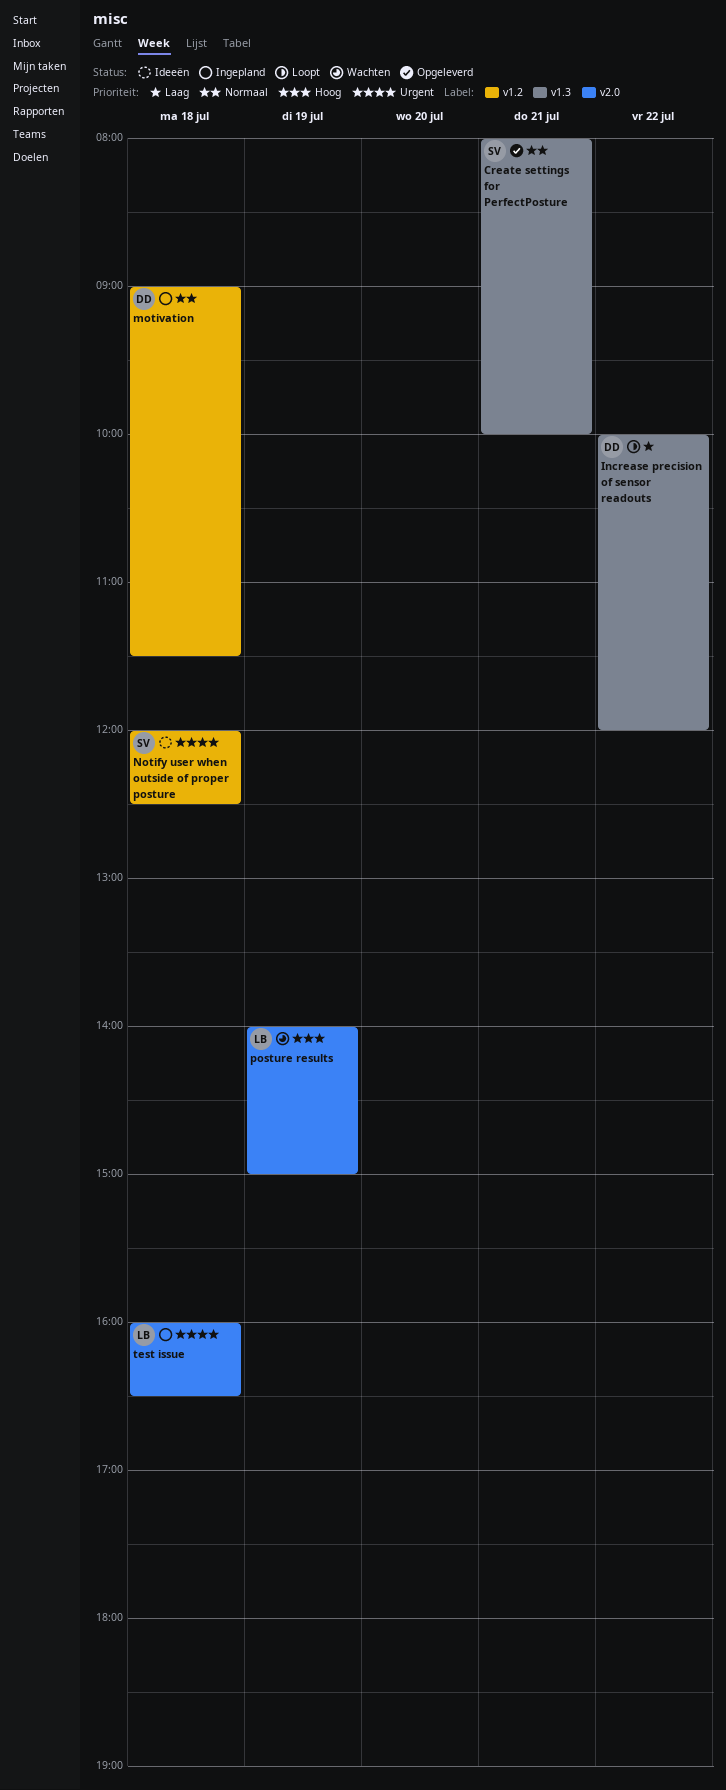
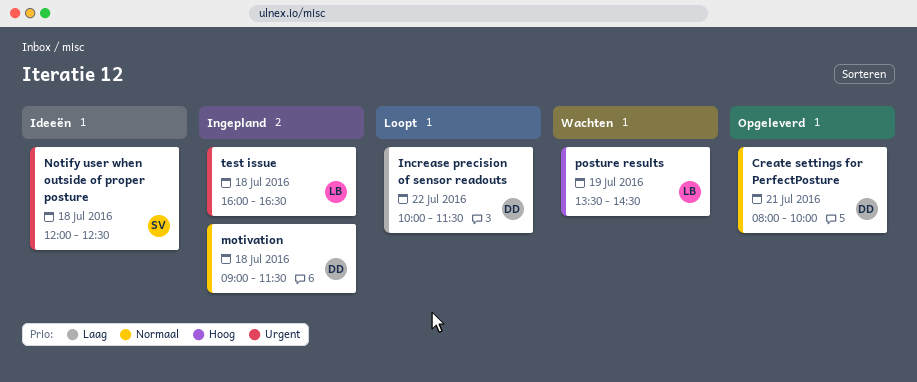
Create settings for PerfectPosture, owner: SV -> DD
Increase precision of sensor readouts, ends: 12:00 -> 11:30
posture results, begins: 14:00 -> 13:30
posture results, ends: 15:00 -> 14:30

